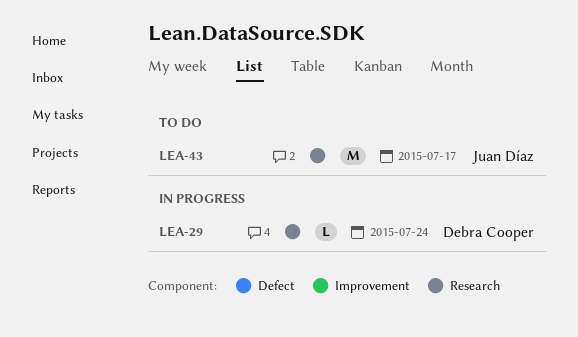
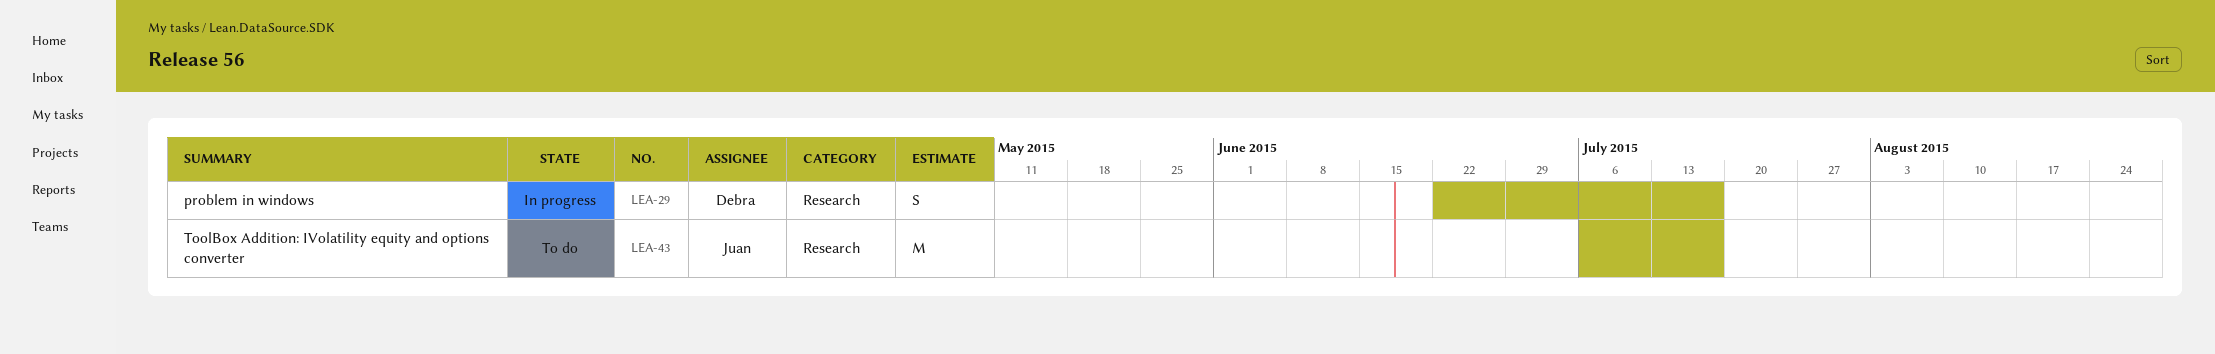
LEA-29, estimate: L -> S
LEA-29, due: Jul 24 -> Jul 17

